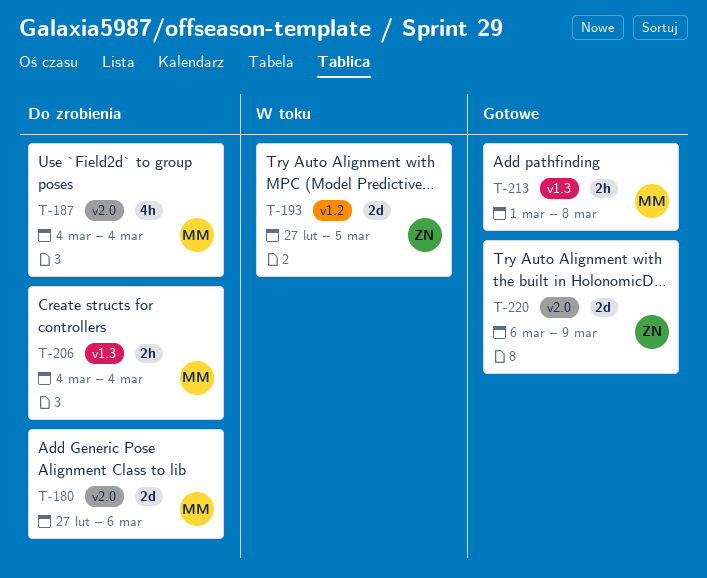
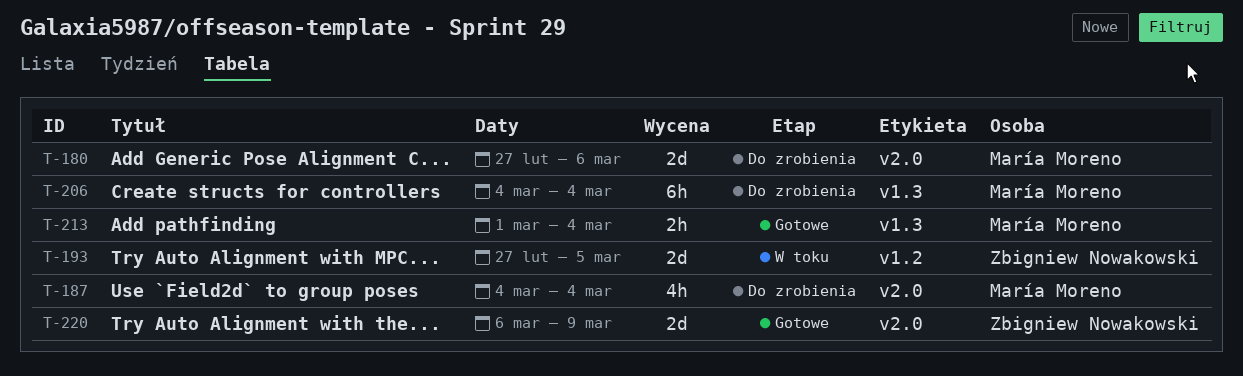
T-206, estimate: 2h -> 6h
T-213, due: Mar 8 -> Mar 4

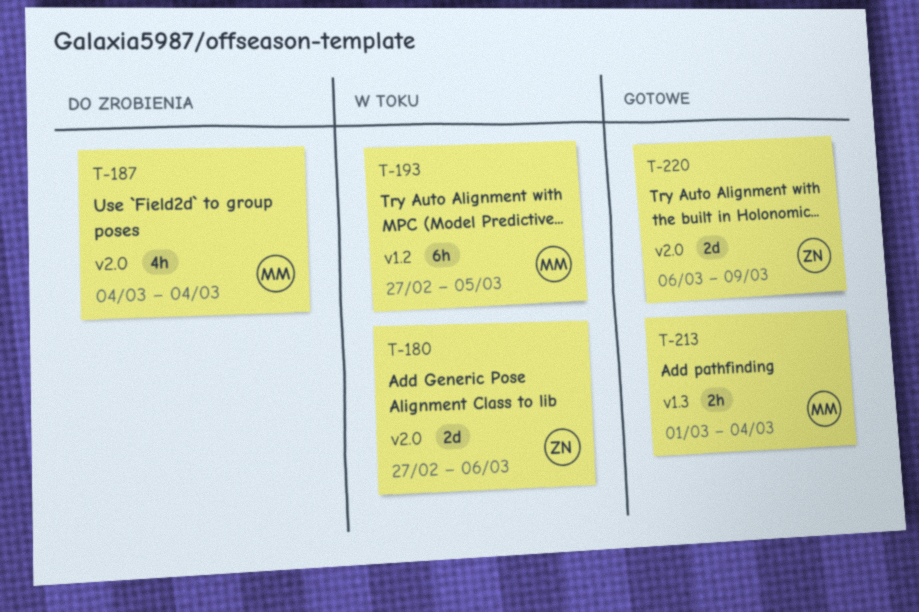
T-180, status: Do zrobienia -> W toku
T-180, owner: María Moreno -> Zbigniew Nowakowski
T-193, owner: Zbigniew Nowakowski -> María Moreno
T-193, estimate: 2d -> 6h
T-206: present -> none

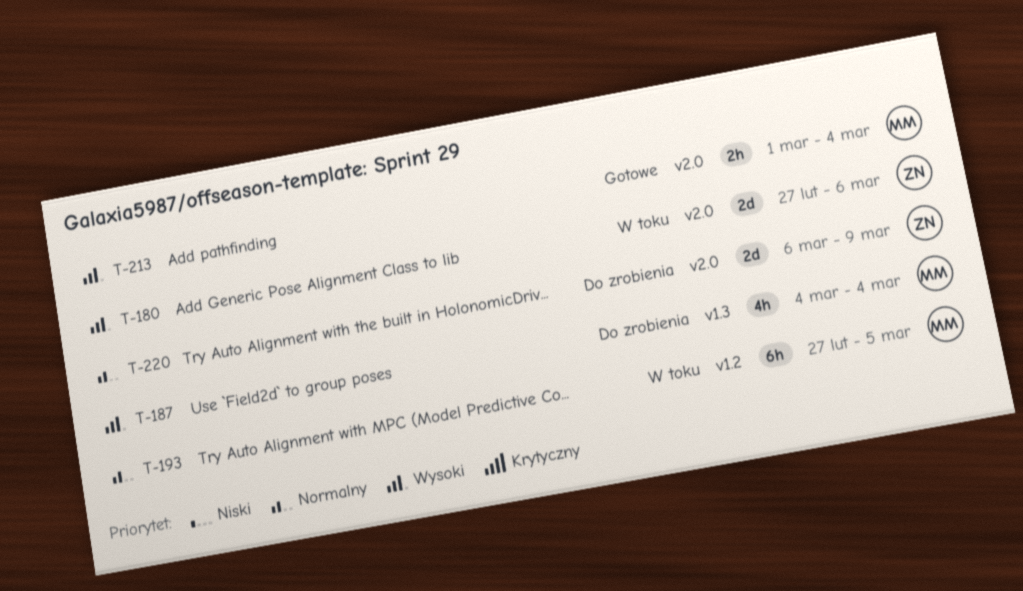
T-187, label: v2.0 -> v1.3
T-213, label: v1.3 -> v2.0
T-220, status: Gotowe -> Do zrobienia

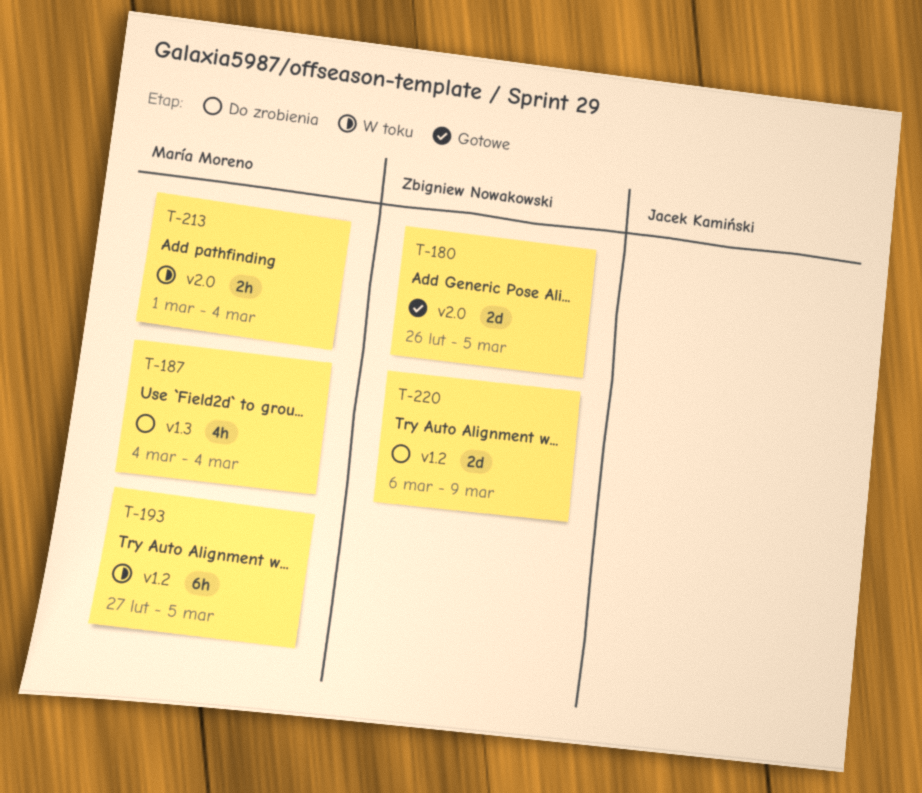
T-180, status: W toku -> Gotowe
T-180, start: Feb 27 -> Feb 26
T-180, due: Mar 6 -> Mar 5
T-213, status: Gotowe -> W toku
T-220, label: v2.0 -> v1.2

